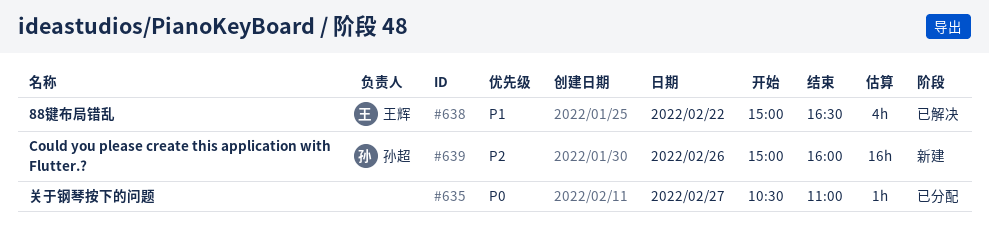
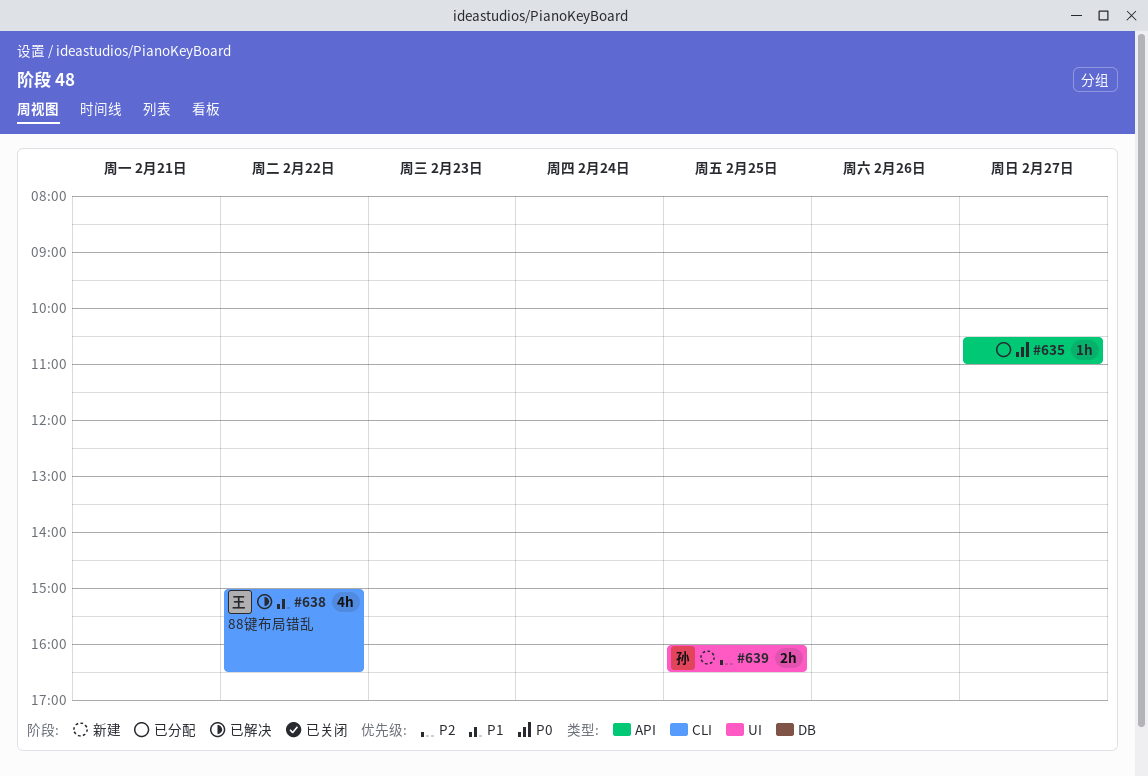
#639, estimate: 16h -> 2h
#639, day: Feb 26 -> Feb 25
#639, begins: 15:00 -> 16:00
#639, ends: 16:00 -> 16:30

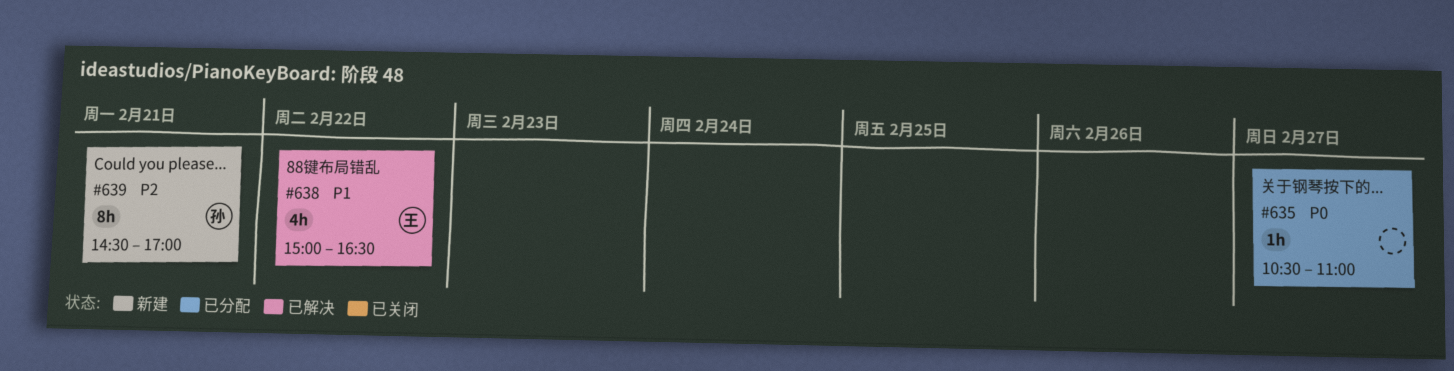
#639, estimate: 2h -> 8h
#639, day: Feb 25 -> Feb 21
#639, begins: 16:00 -> 14:30
#639, ends: 16:30 -> 17:00

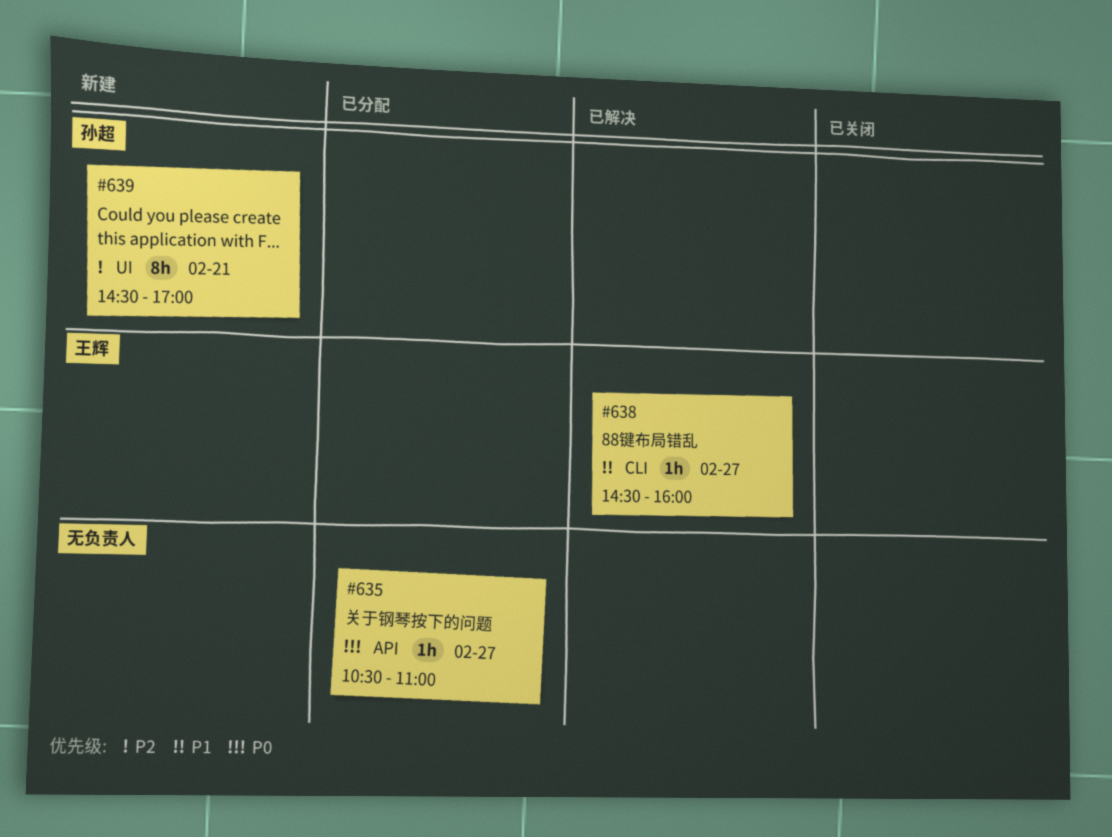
#638, estimate: 4h -> 1h
#638, day: Feb 22 -> Feb 27
#638, begins: 15:00 -> 14:30
#638, ends: 16:30 -> 16:00

